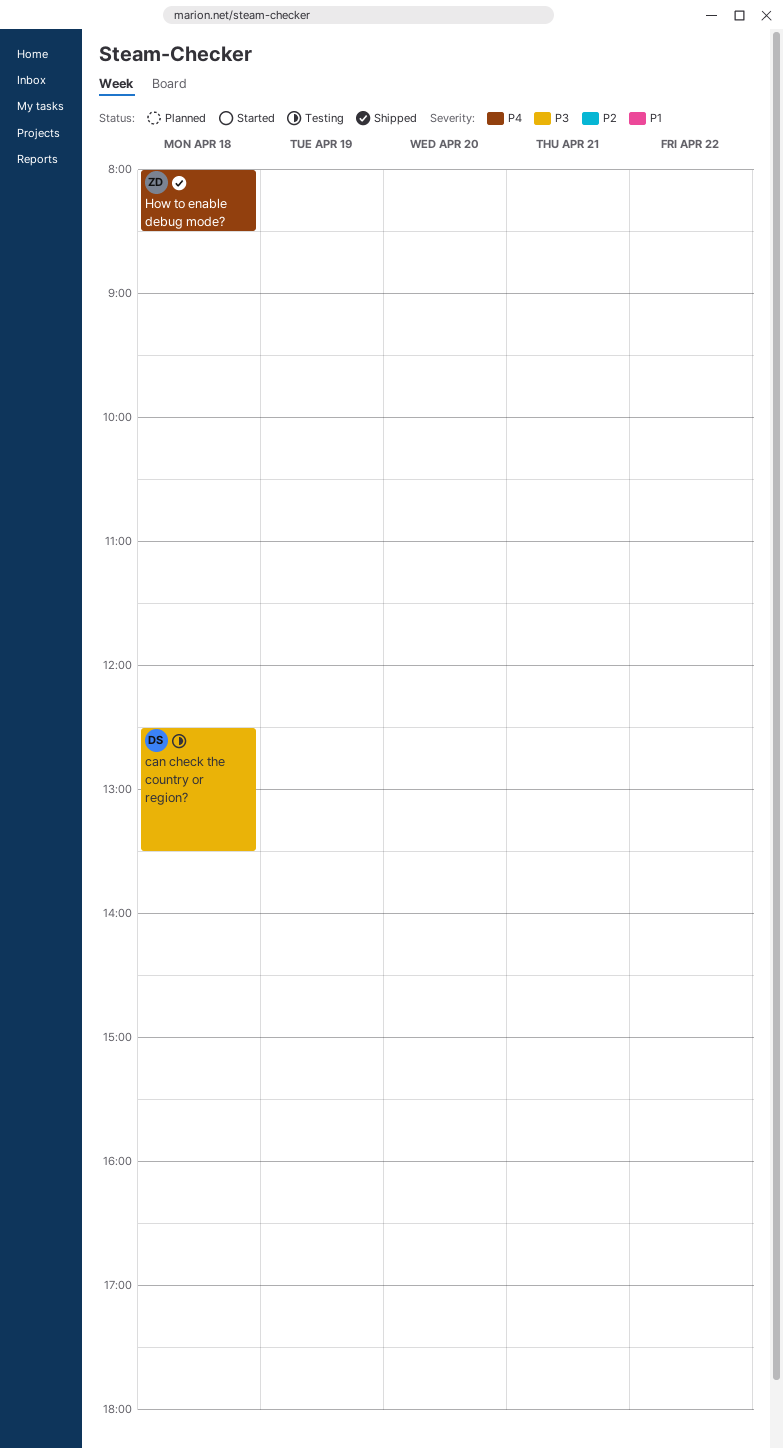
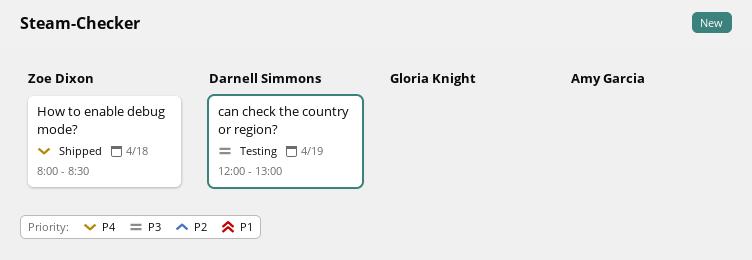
can check the country or region?, day: Apr 18 -> Apr 19
can check the country or region?, begins: 12:30 -> 12:00
can check the country or region?, ends: 13:30 -> 13:00

